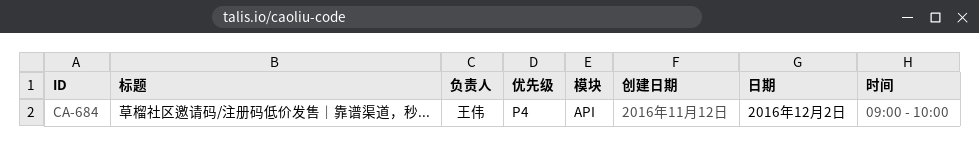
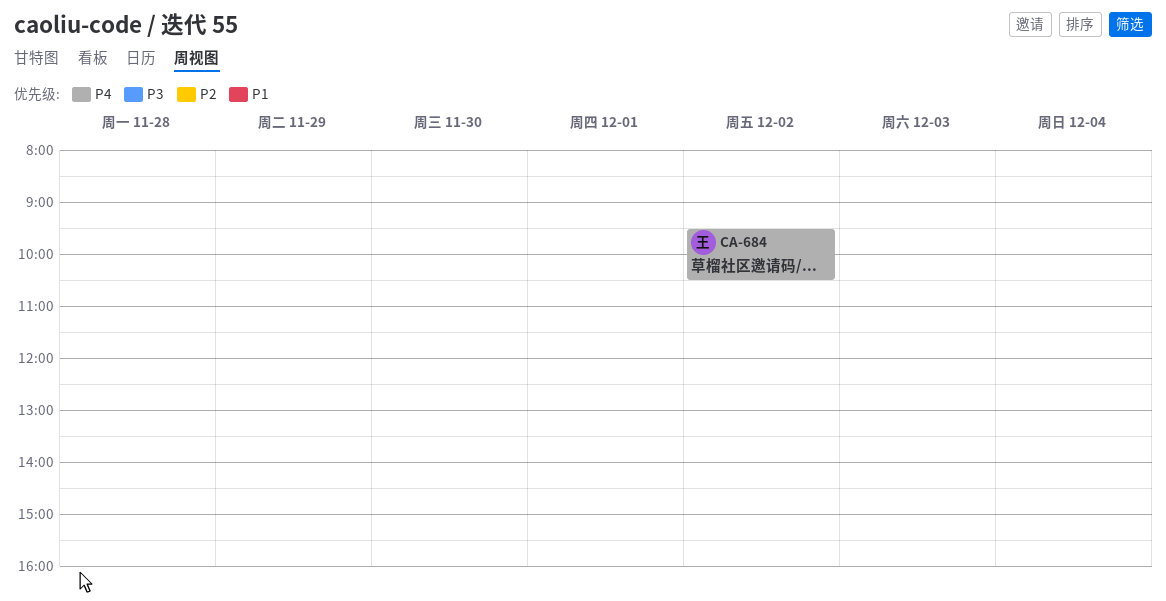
CA-684, begins: 09:00 -> 09:30
CA-684, ends: 10:00 -> 10:30

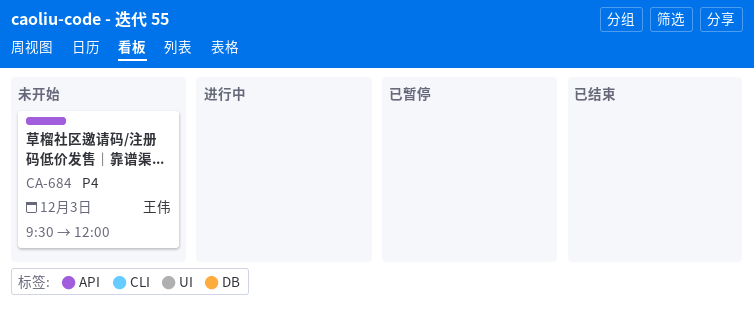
CA-684, day: Dec 2 -> Dec 3
CA-684, ends: 10:30 -> 12:00

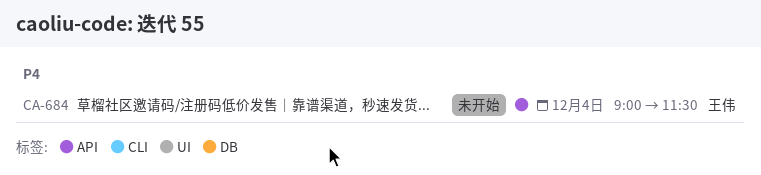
CA-684, day: Dec 3 -> Dec 4
CA-684, begins: 09:30 -> 09:00
CA-684, ends: 12:00 -> 11:30

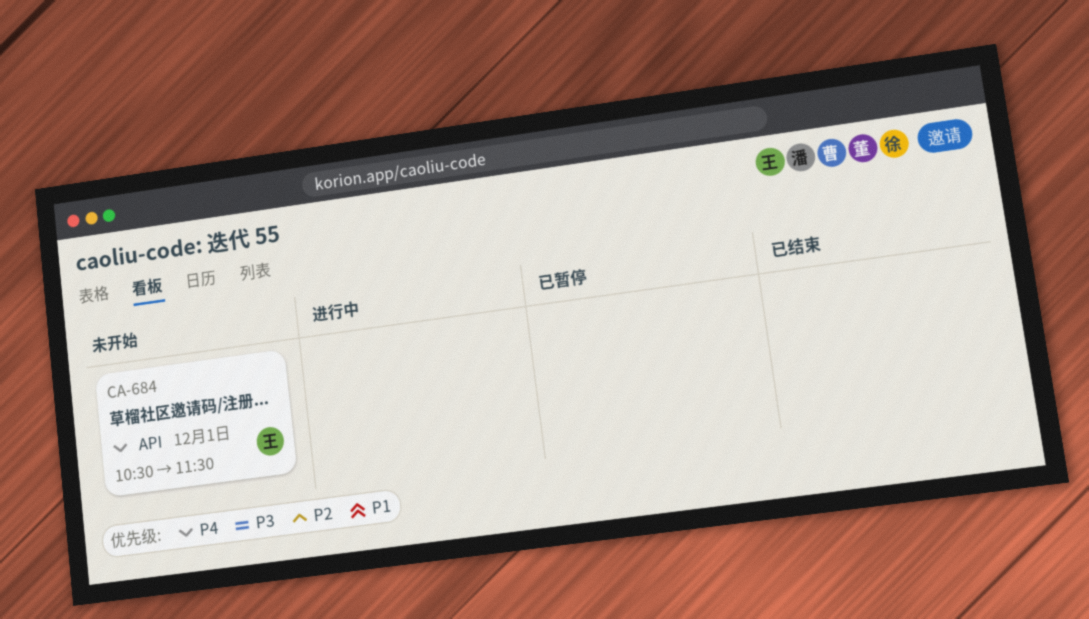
CA-684, day: Dec 4 -> Dec 1
CA-684, begins: 09:00 -> 10:30

